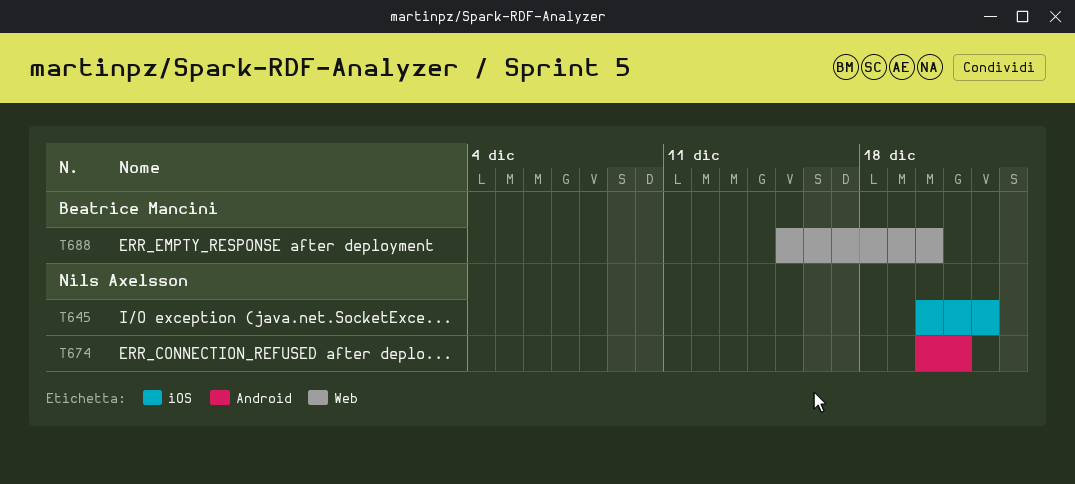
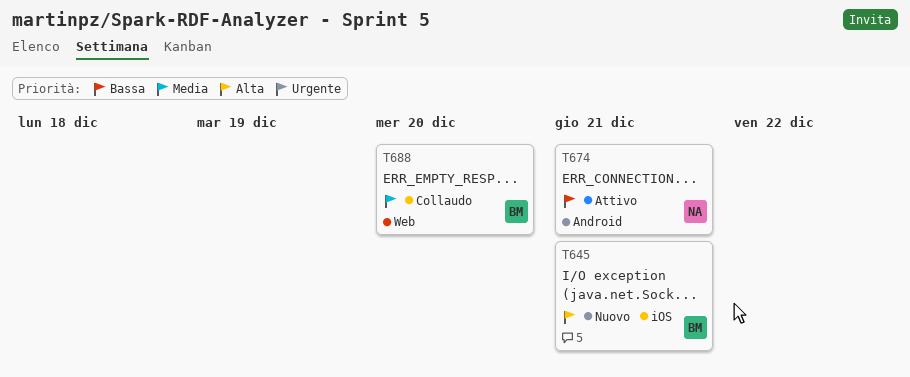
T645, owner: Nils Axelsson -> Beatrice Mancini
T645, due: Dec 22 -> Dec 21

